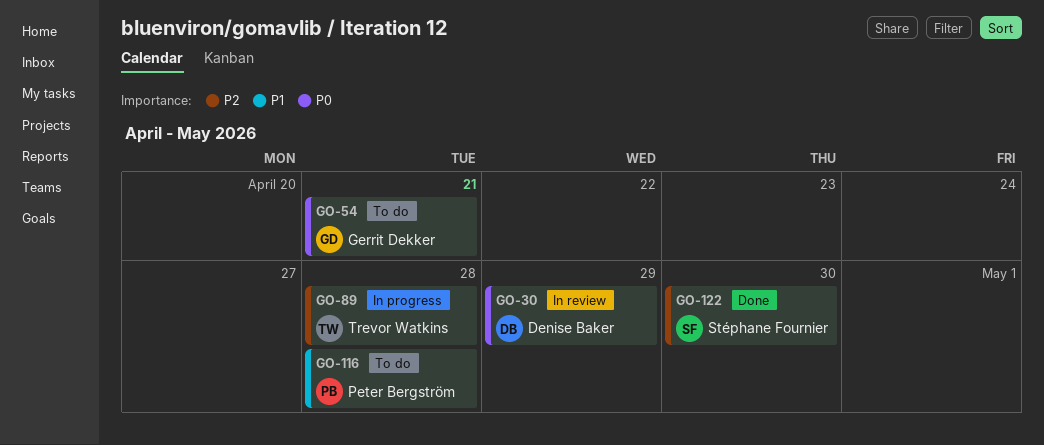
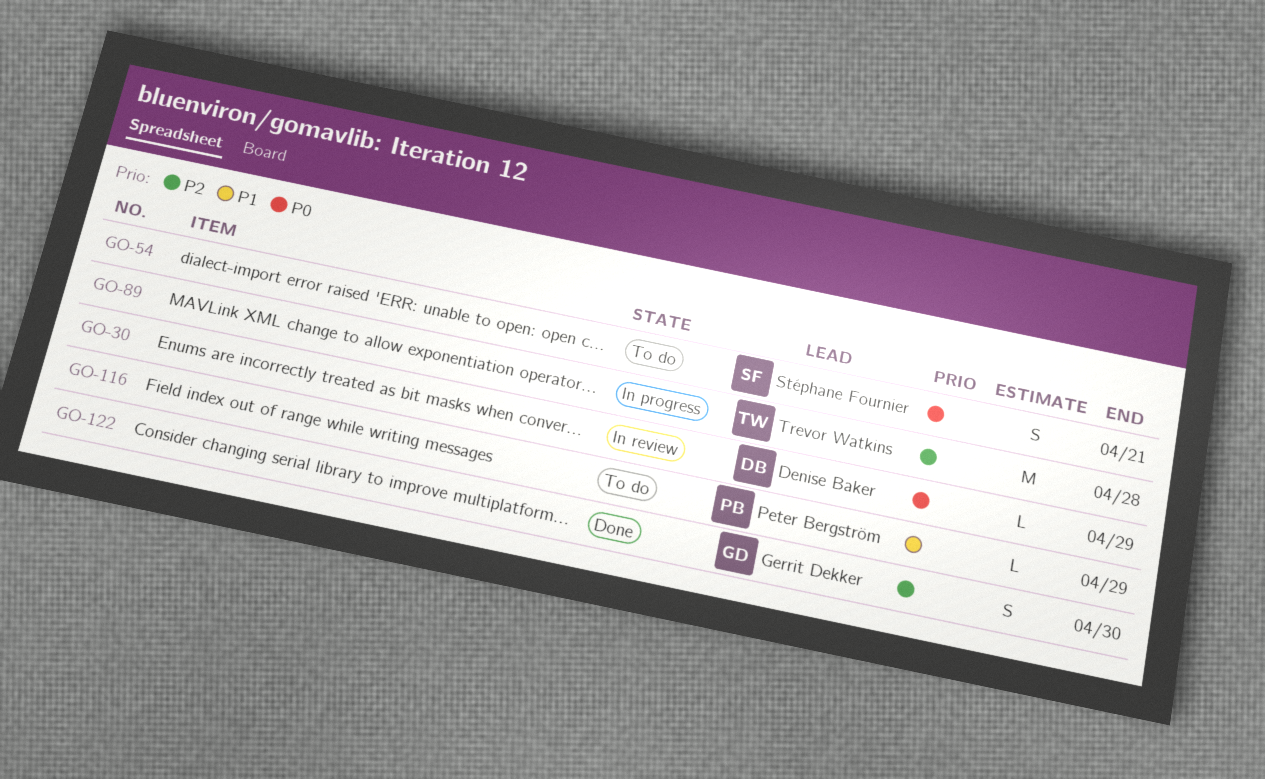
GO-54, owner: Gerrit Dekker -> Stéphane Fournier
GO-116, due: Apr 28 -> Apr 29
GO-122, owner: Stéphane Fournier -> Gerrit Dekker

